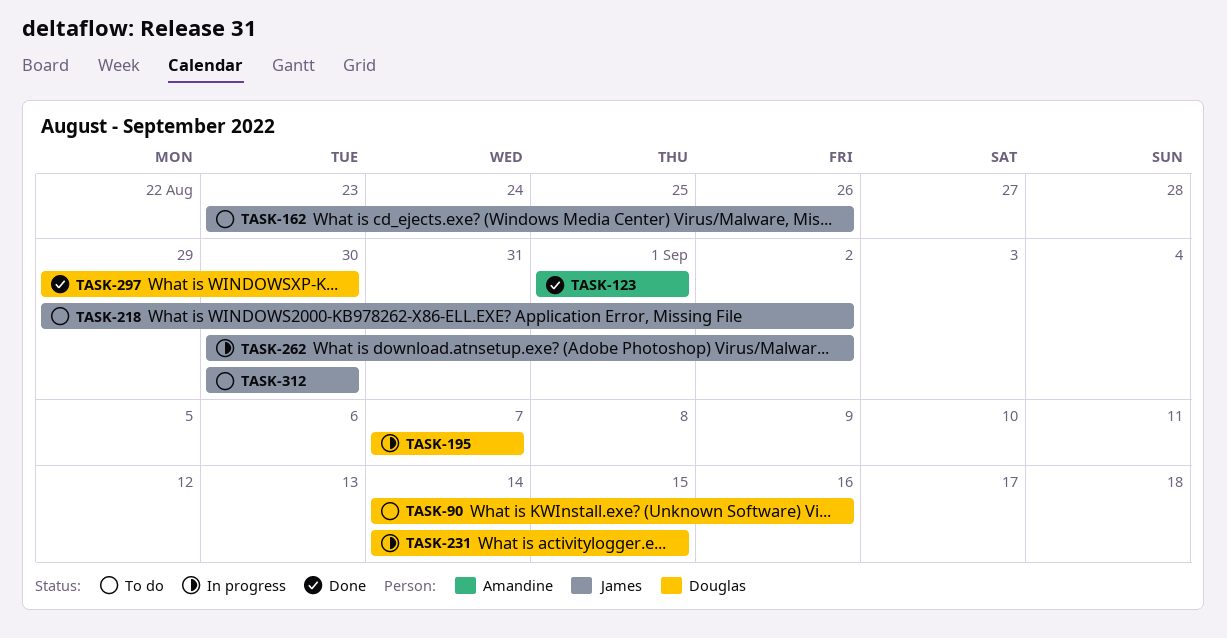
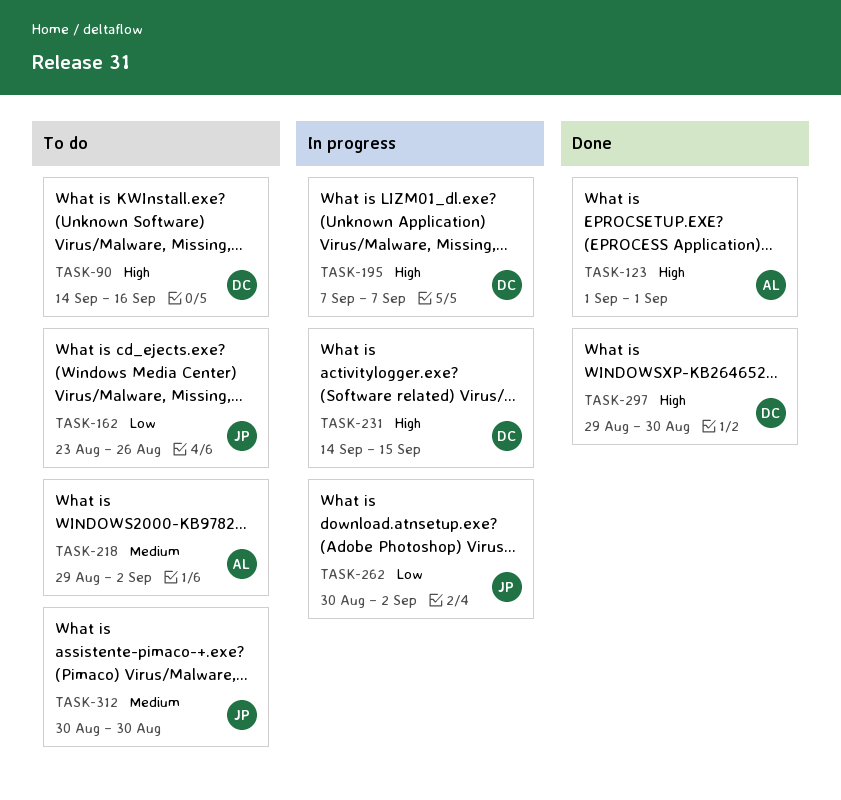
TASK-218, owner: James -> Amandine

